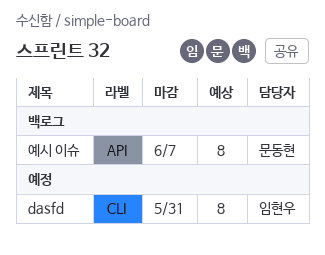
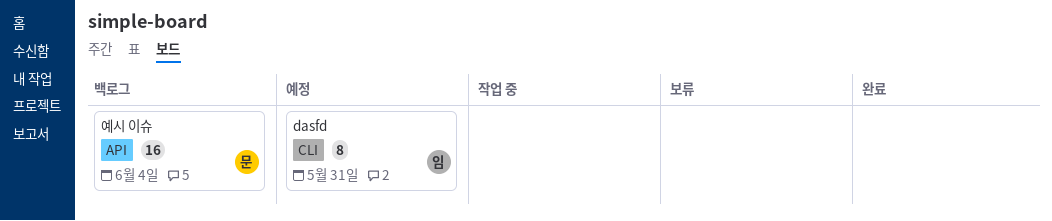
예시 이슈, estimate: 8 -> 16
예시 이슈, due: Jun 7 -> Jun 4

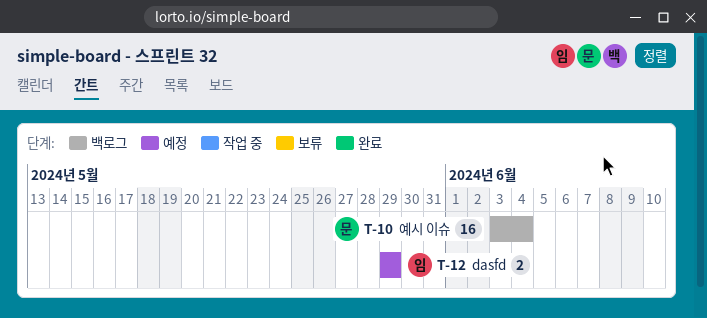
dasfd, estimate: 8 -> 2
dasfd, due: May 31 -> May 29

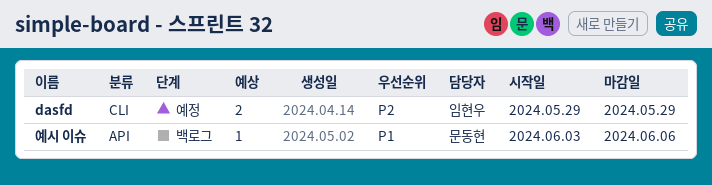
예시 이슈, estimate: 16 -> 1
예시 이슈, due: Jun 4 -> Jun 6

